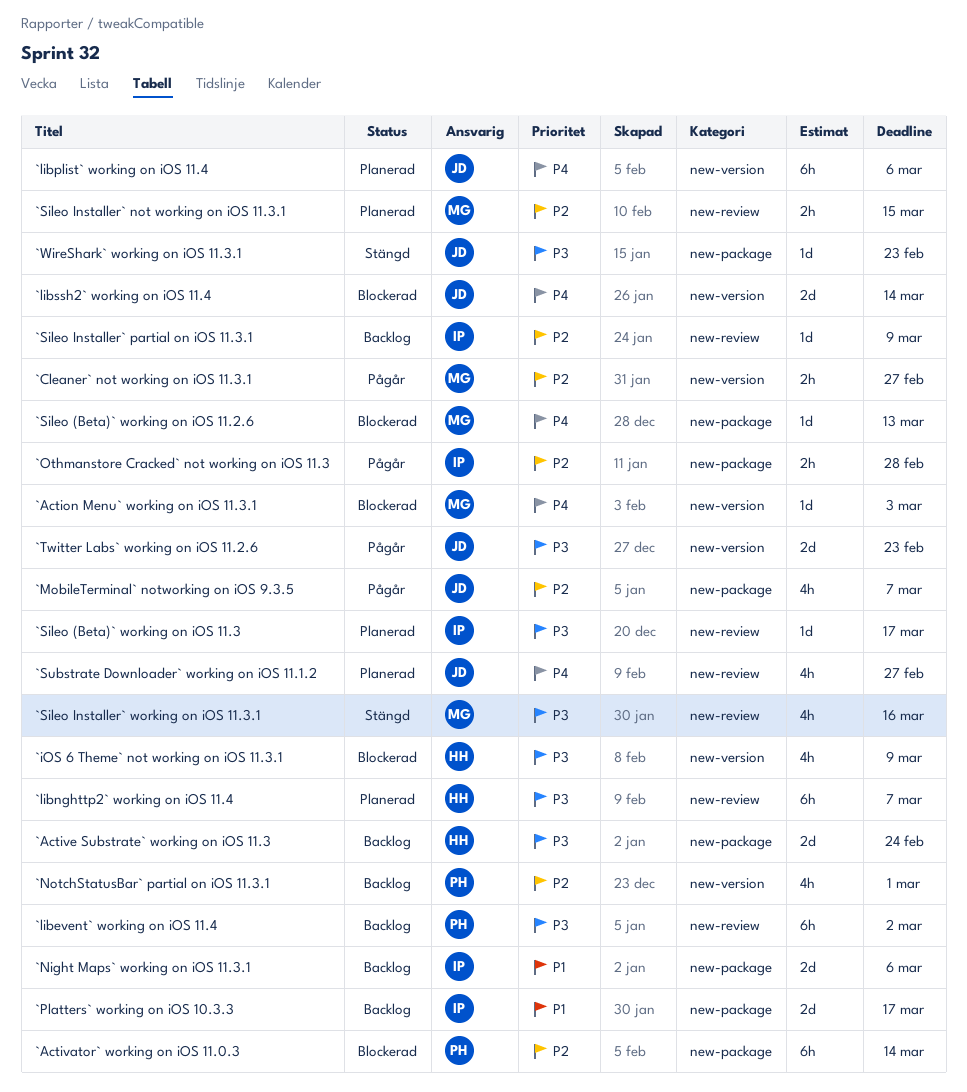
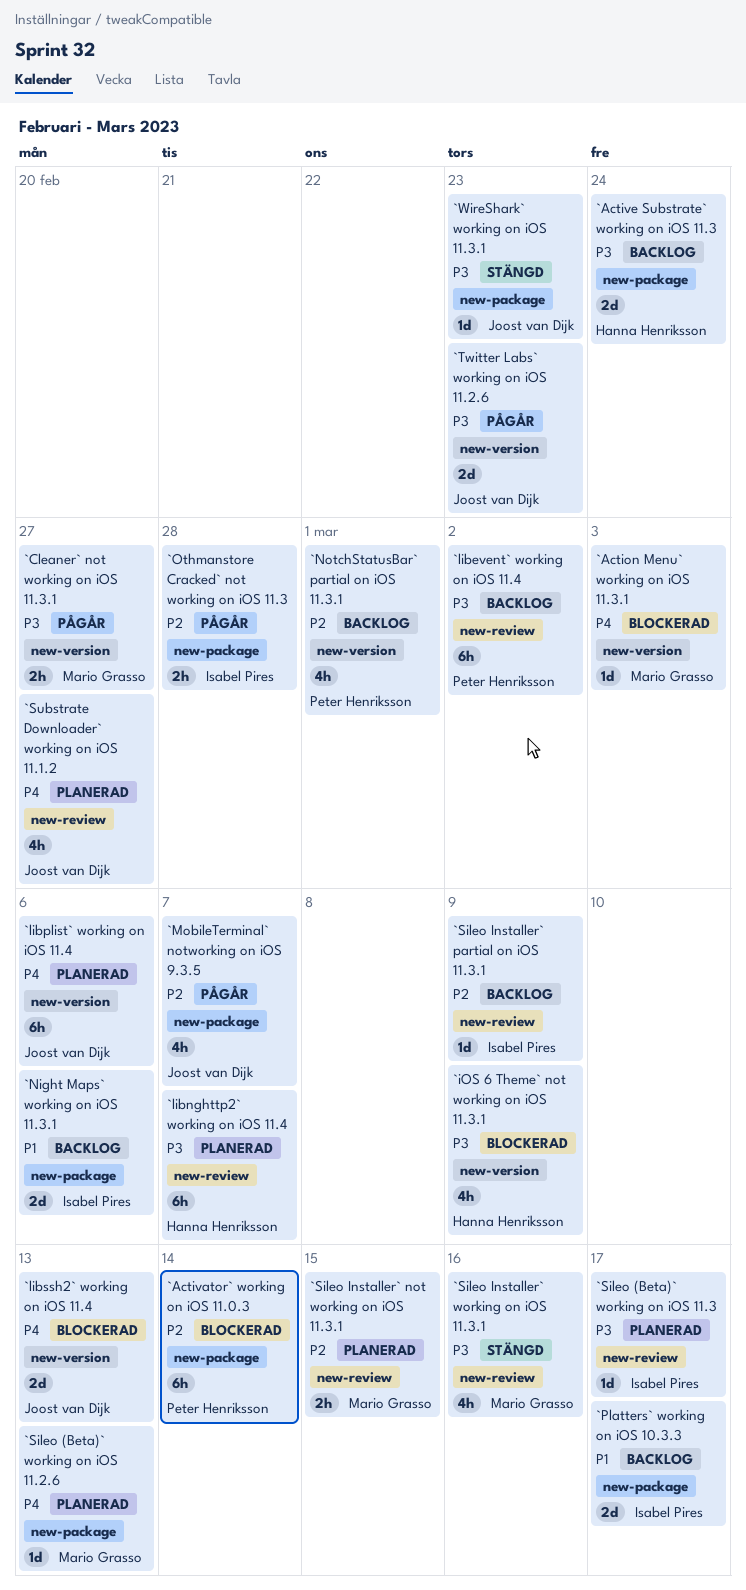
`Cleaner` not working on iOS 11.3.1, priority: P2 -> P3
`libssh2` working on iOS 11.4, due: Mar 14 -> Mar 13
`Sileo (Beta)` working on iOS 11.2.6, status: Blockerad -> Planerad

